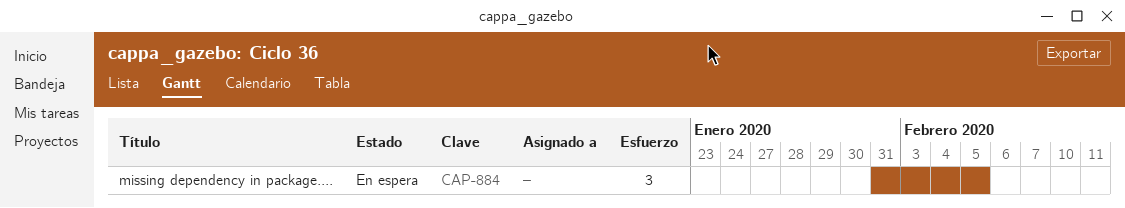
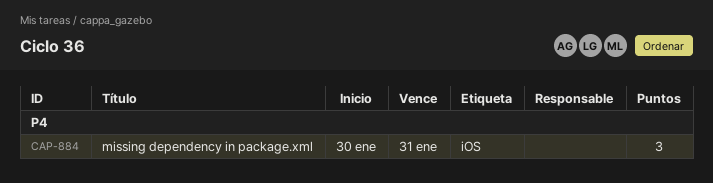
CAP-884, start: Jan 31 -> Jan 30
CAP-884, due: Feb 5 -> Jan 31

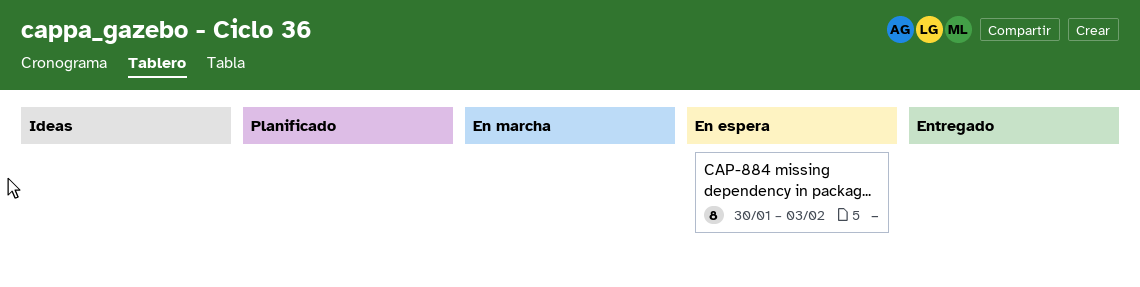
CAP-884, estimate: 3 -> 8
CAP-884, due: Jan 31 -> Feb 3

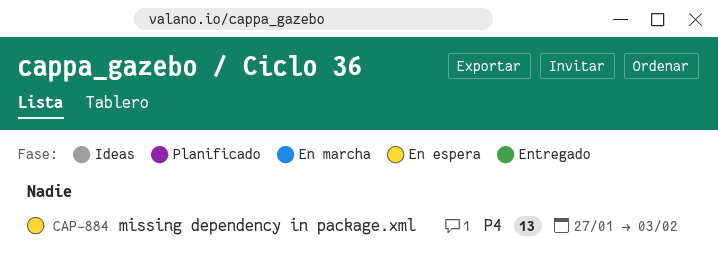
CAP-884, estimate: 8 -> 13
CAP-884, start: Jan 30 -> Jan 27

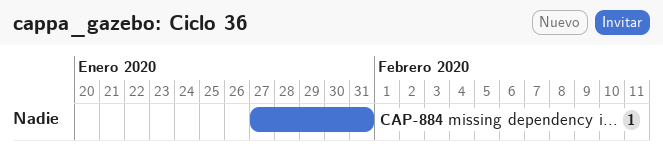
CAP-884, estimate: 13 -> 1
CAP-884, due: Feb 3 -> Jan 31

